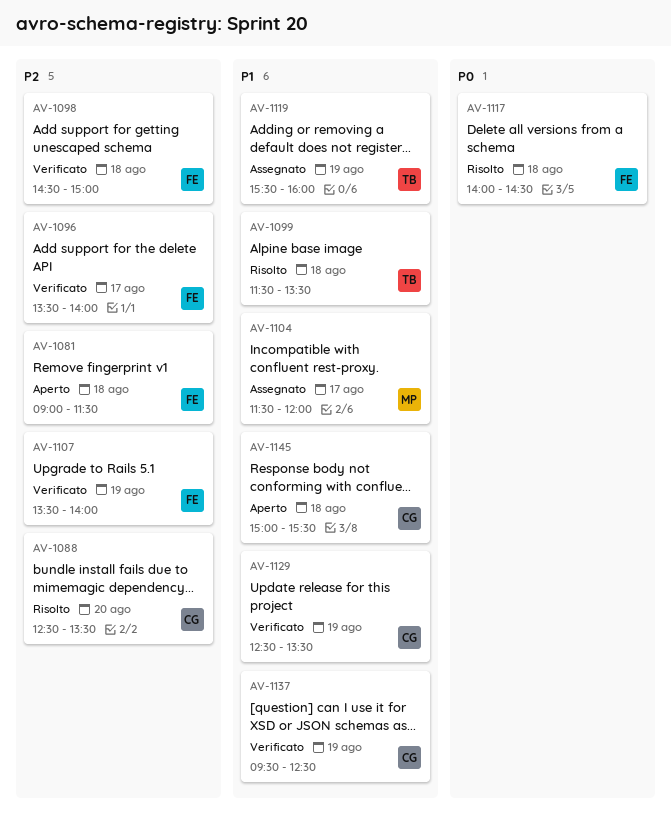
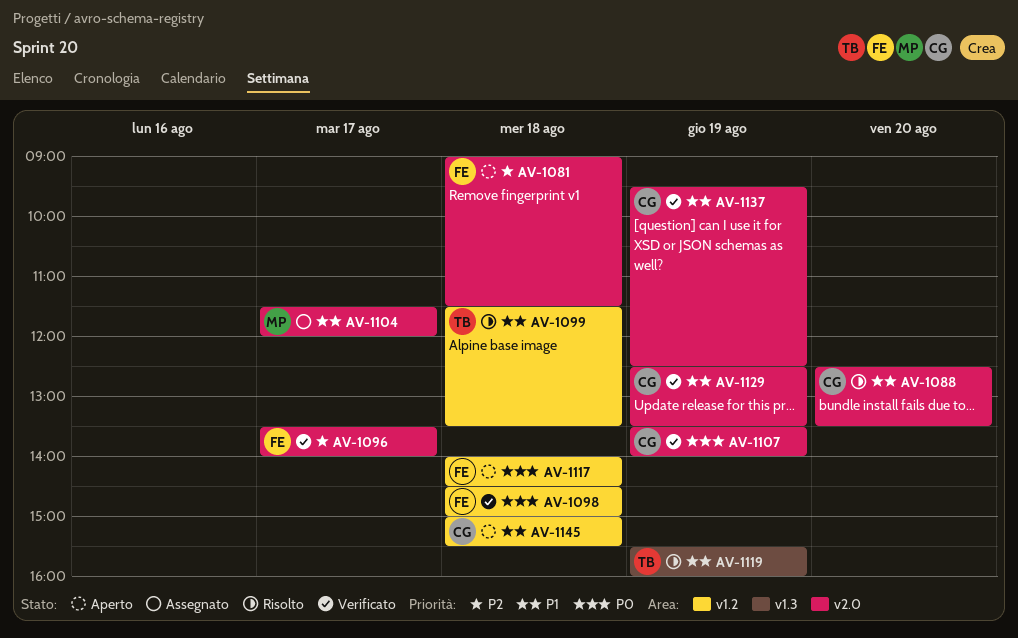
AV-1088, priority: P2 -> P1
AV-1098, priority: P2 -> P0
AV-1107, owner: FE -> CG
AV-1107, priority: P2 -> P0
AV-1117, status: Risolto -> Aperto
AV-1119, status: Assegnato -> Risolto

